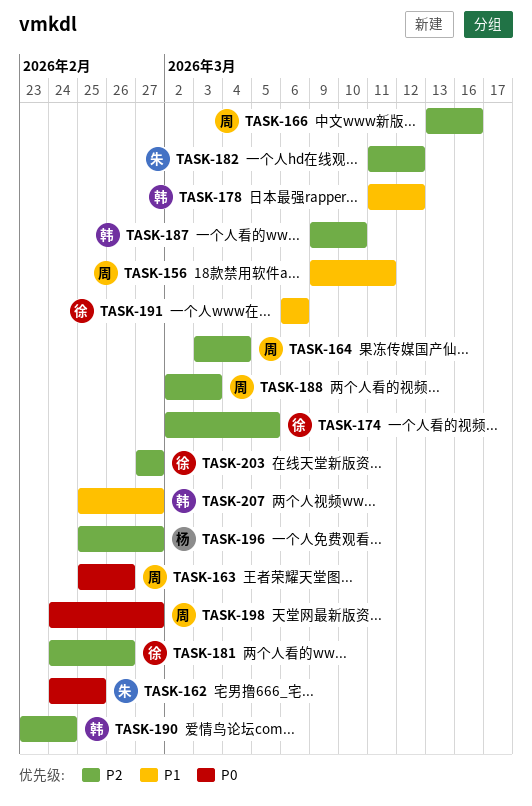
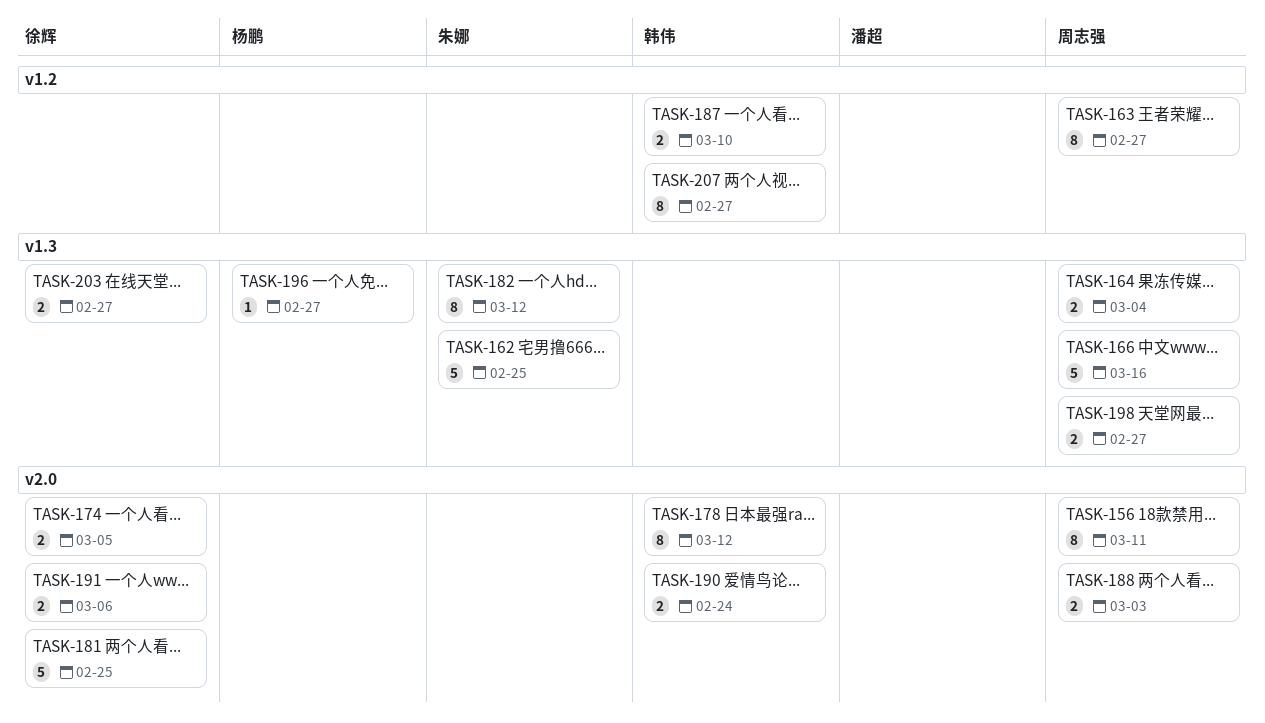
TASK-163, due: Feb 26 -> Feb 27
TASK-181, due: Feb 26 -> Feb 25

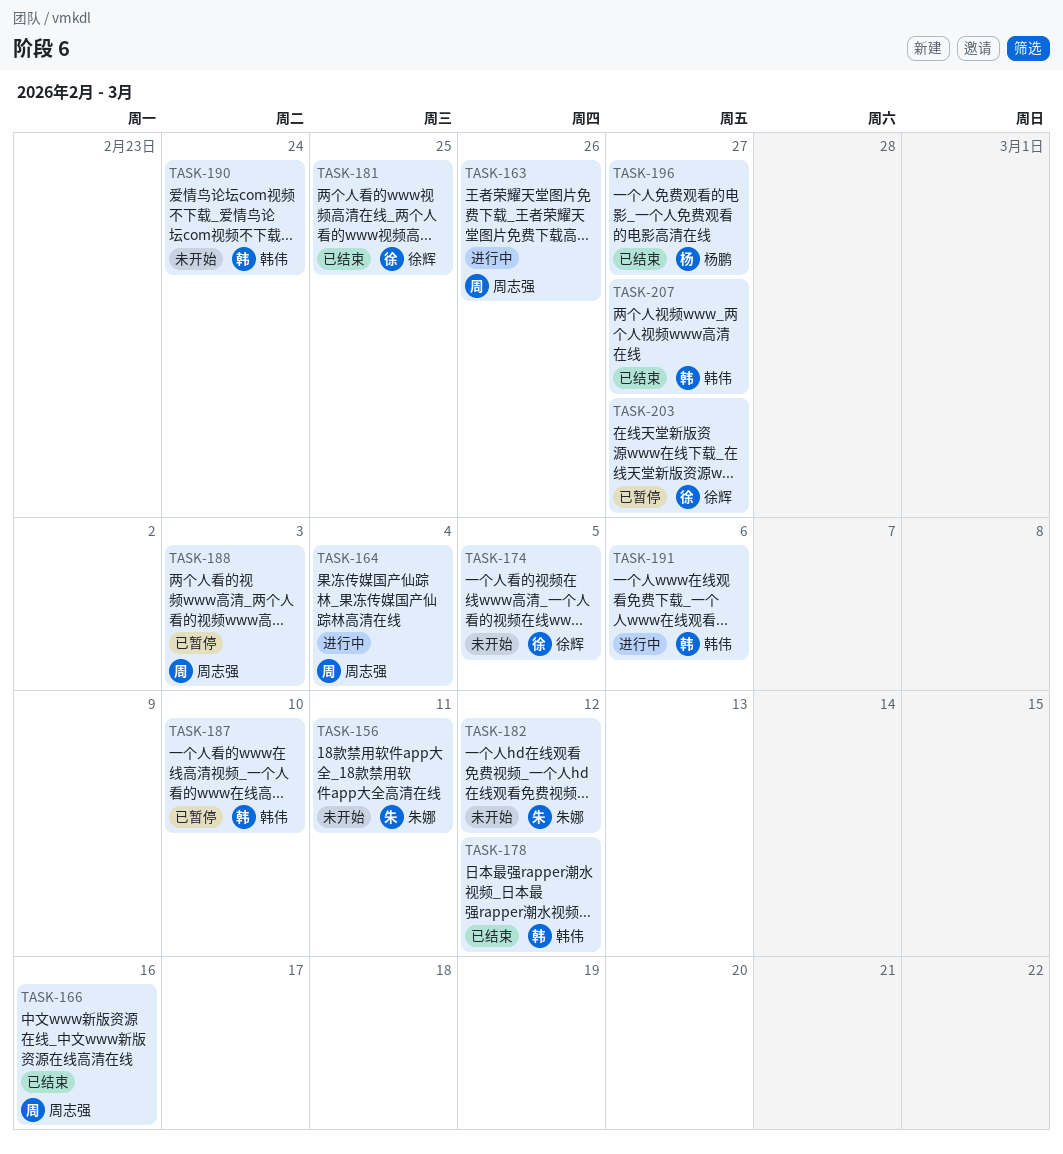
TASK-156, owner: 周志强 -> 朱娜
TASK-162: present -> none
TASK-163, due: Feb 27 -> Feb 26
TASK-191, owner: 徐辉 -> 韩伟
TASK-198: present -> none

